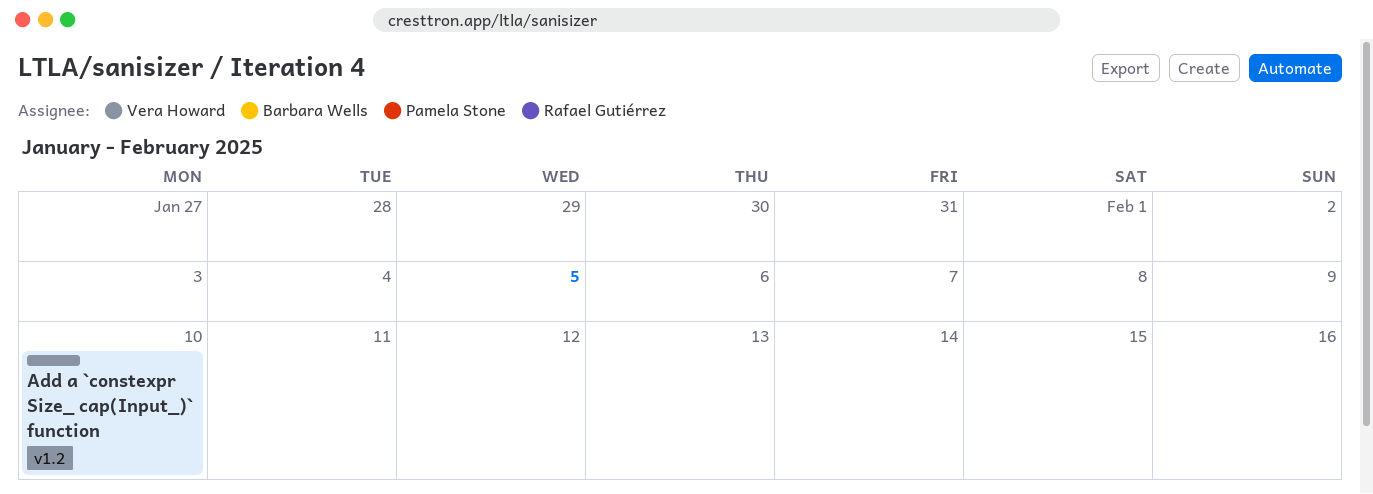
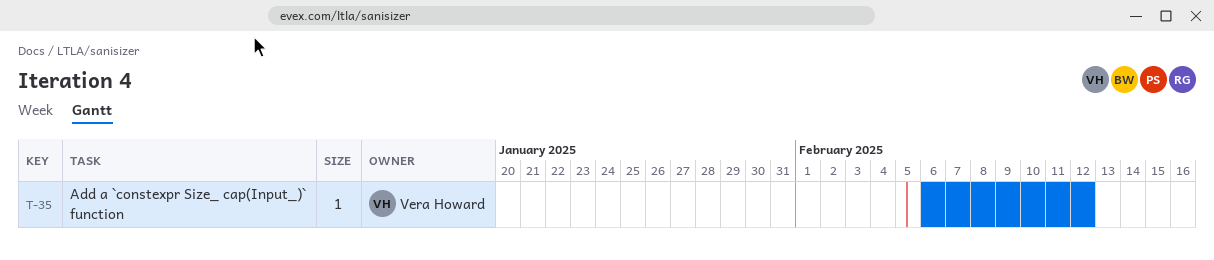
Add a `constexpr Size_ cap(Input_)` function, due: Feb 10 -> Feb 12

